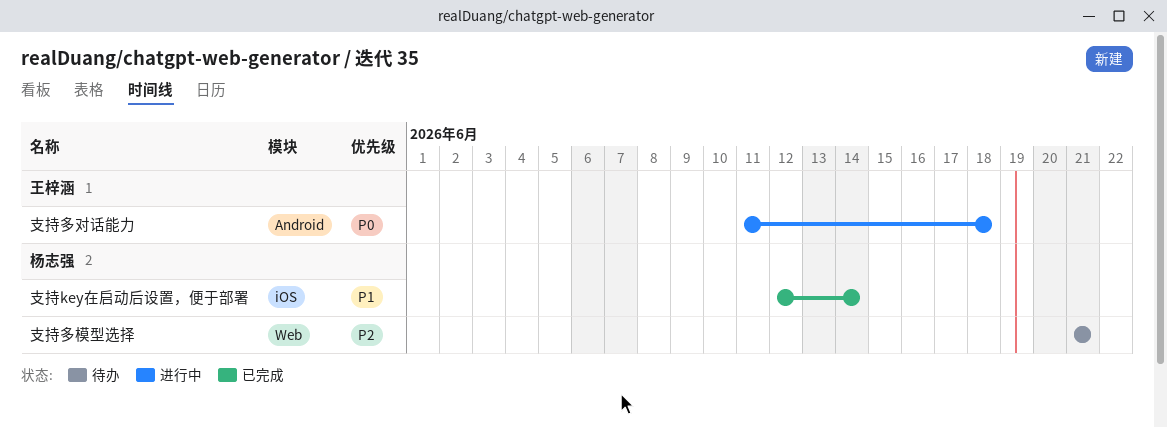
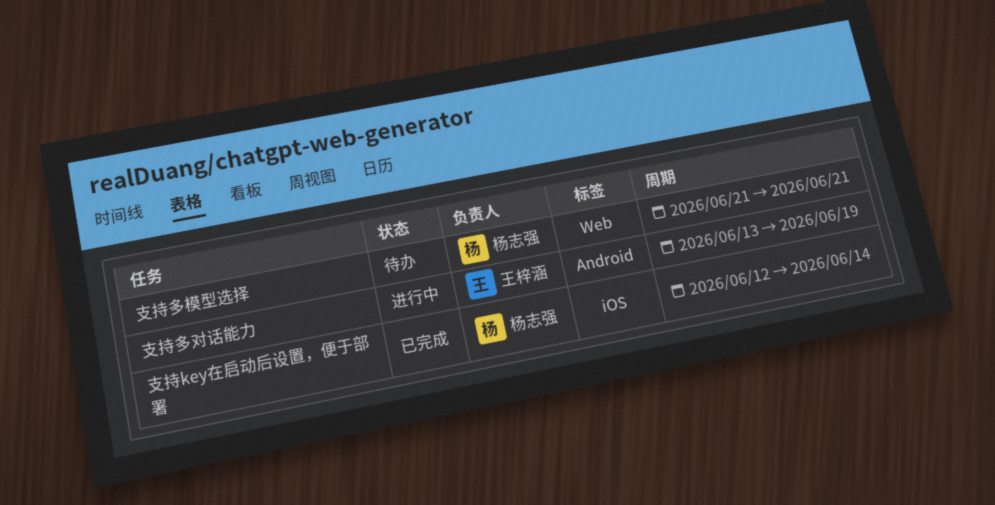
支持多对话能力, start: Jun 11 -> Jun 13
支持多对话能力, due: Jun 18 -> Jun 19

